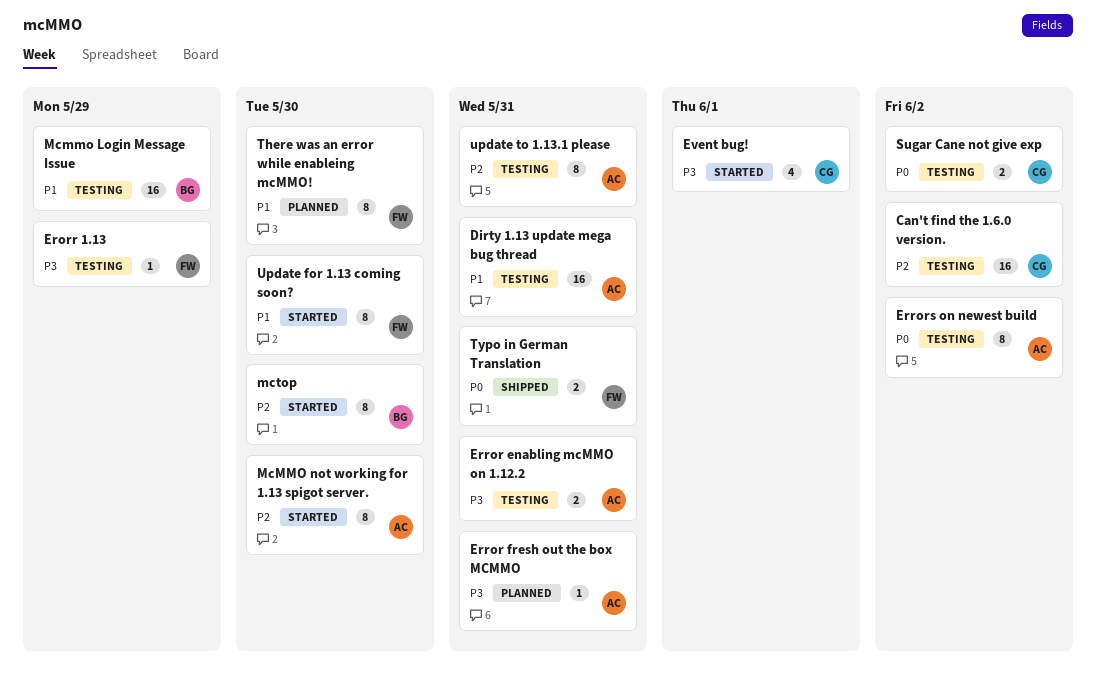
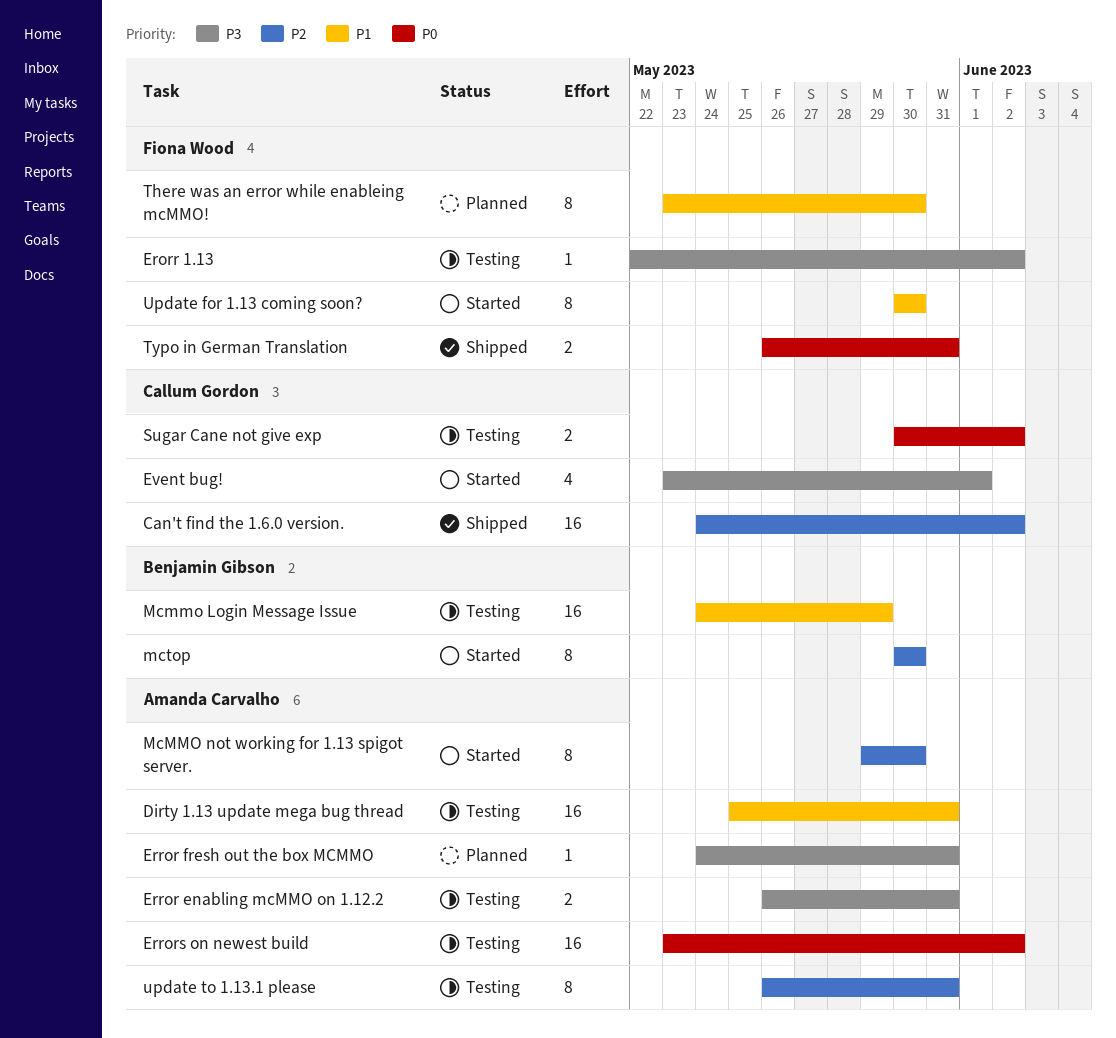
Can't find the 1.6.0 version., status: Testing -> Shipped
Erorr 1.13, due: May 29 -> Jun 2
Errors on newest build, estimate: 8 -> 16

